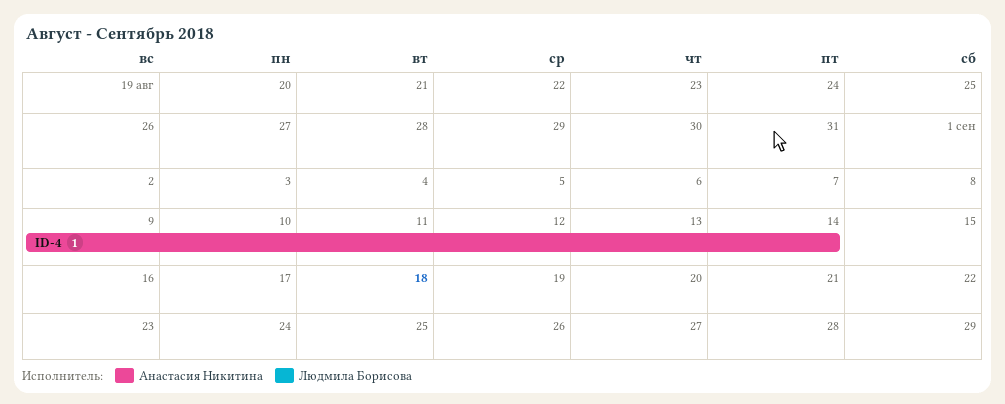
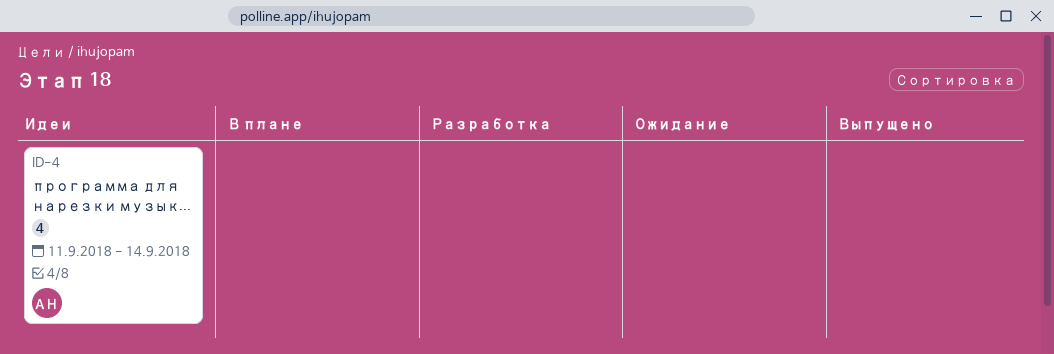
ID-4, estimate: 1 -> 4
ID-4, start: Sep 9 -> Sep 11

